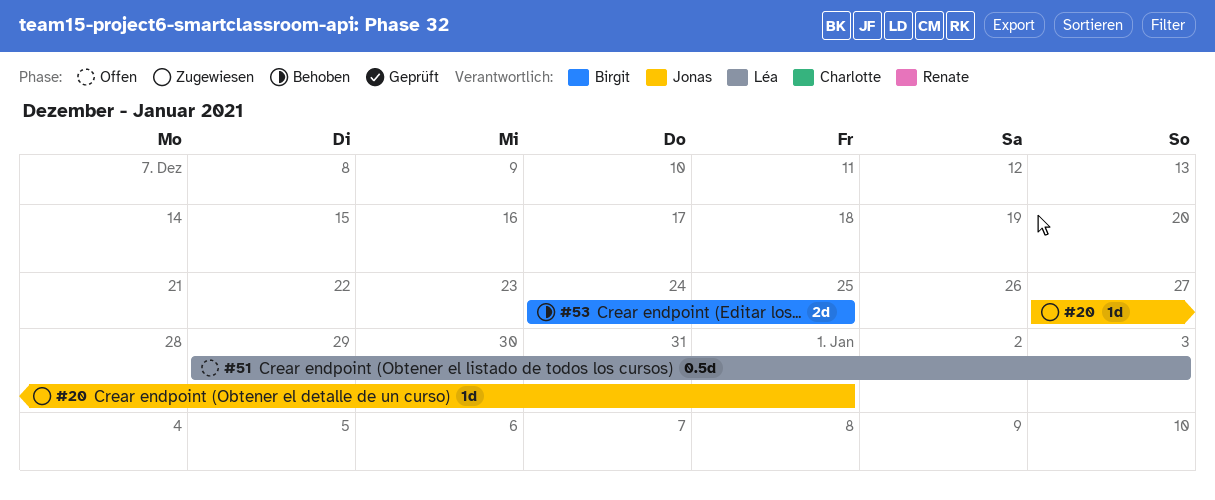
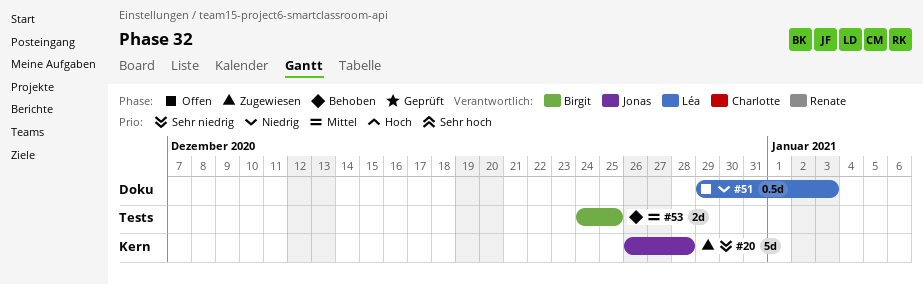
#20, estimate: 1d -> 5d
#20, start: Dec 27 -> Dec 26
#20, due: Jan 1 -> Dec 28

